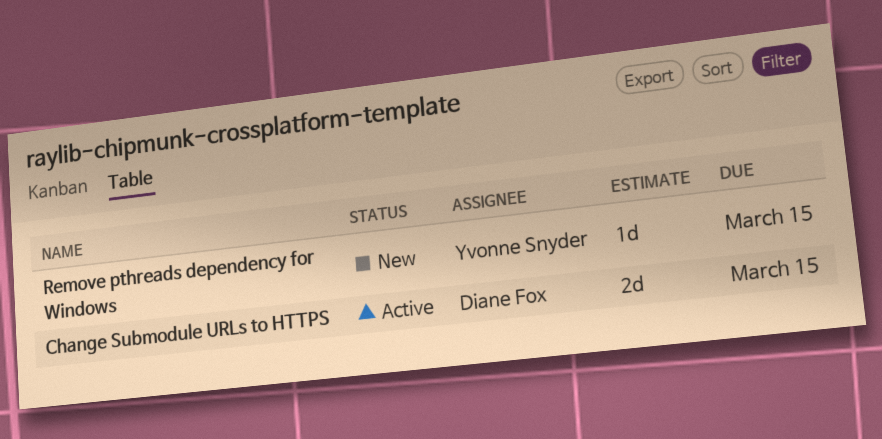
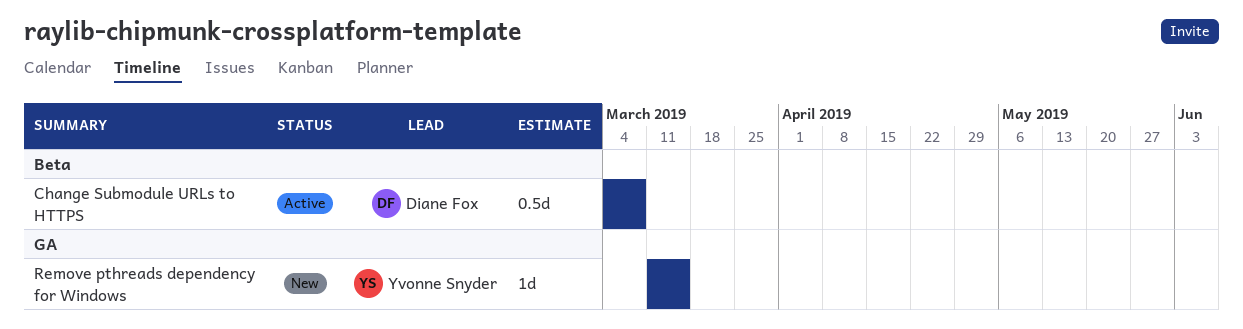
Change Submodule URLs to HTTPS, estimate: 2d -> 0.5d
Change Submodule URLs to HTTPS, due: Mar 15 -> Mar 8

